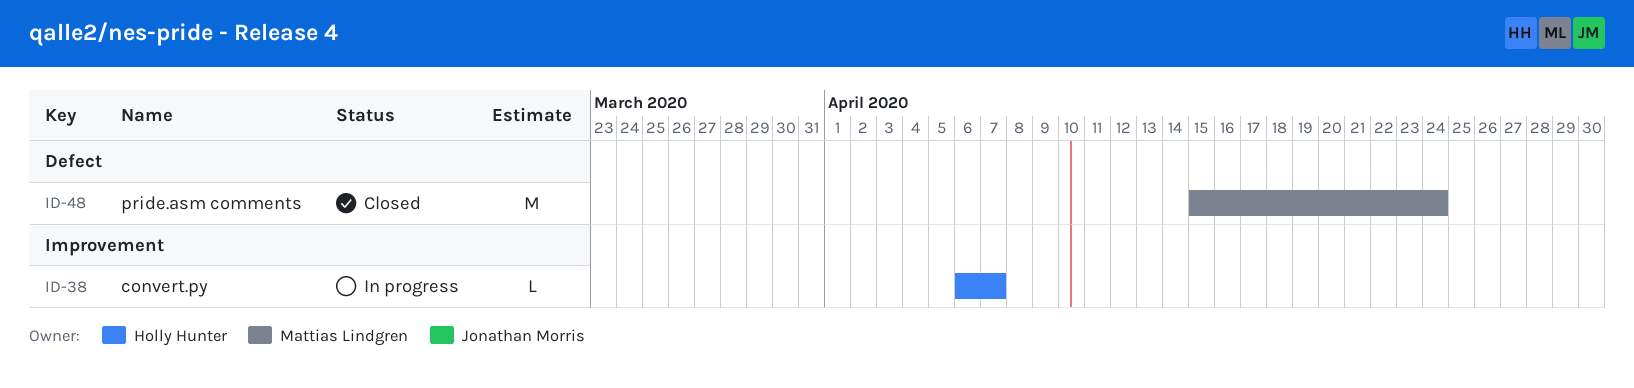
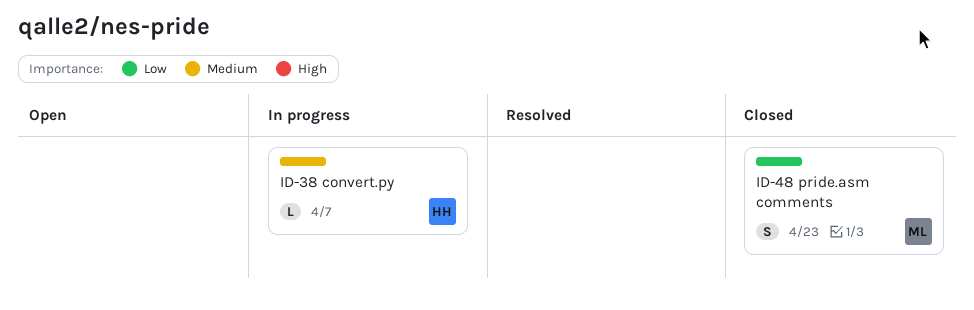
ID-48, estimate: M -> S
ID-48, due: Apr 24 -> Apr 23

